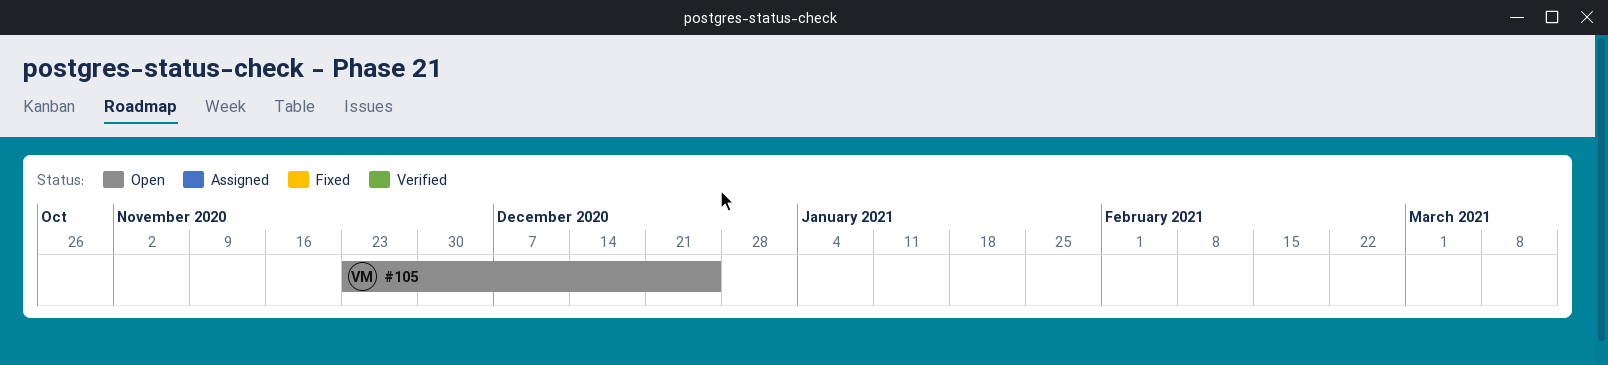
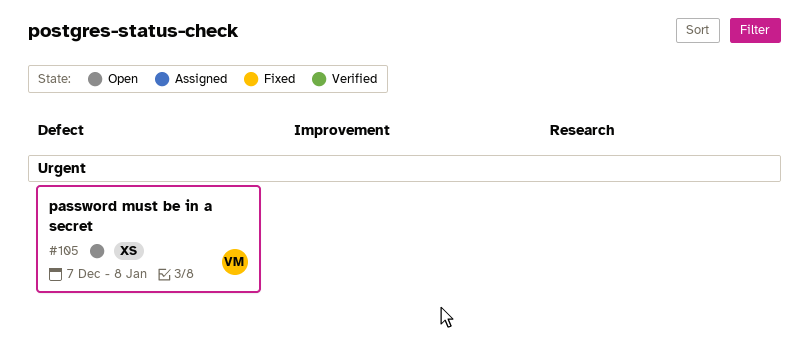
#105, start: Nov 23 -> Dec 7
#105, due: Dec 25 -> Jan 8

